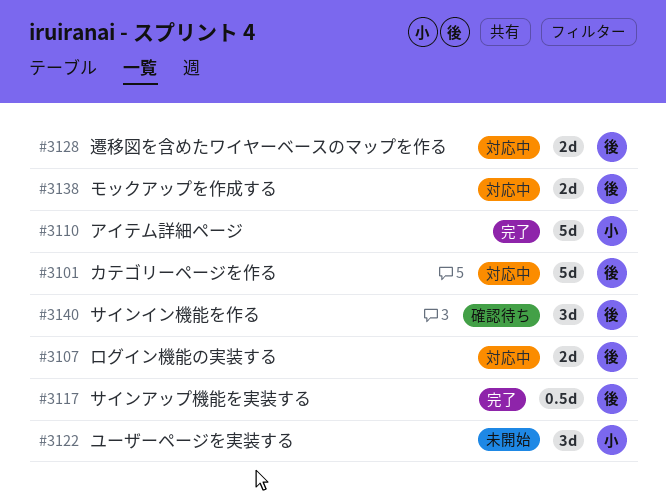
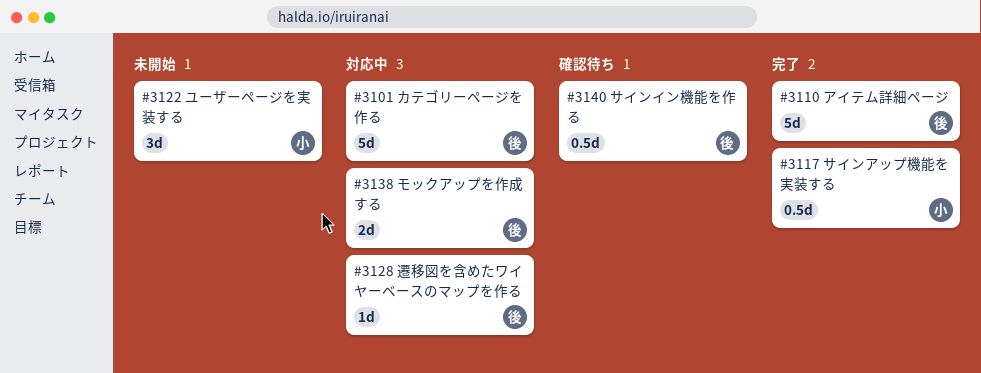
#3107: present -> none
#3110, owner: 小 -> 後
#3117, owner: 後 -> 小
#3128, estimate: 2d -> 1d
#3140, estimate: 3d -> 0.5d

